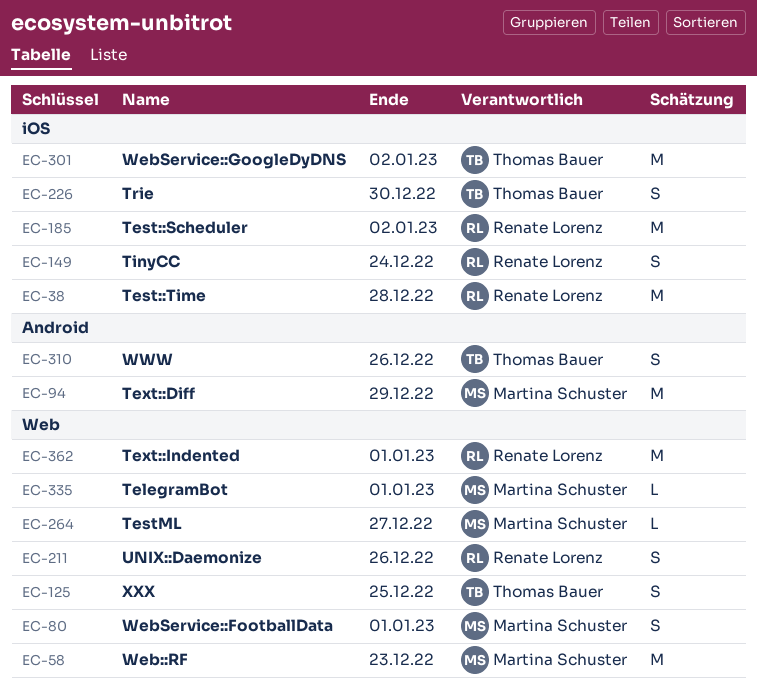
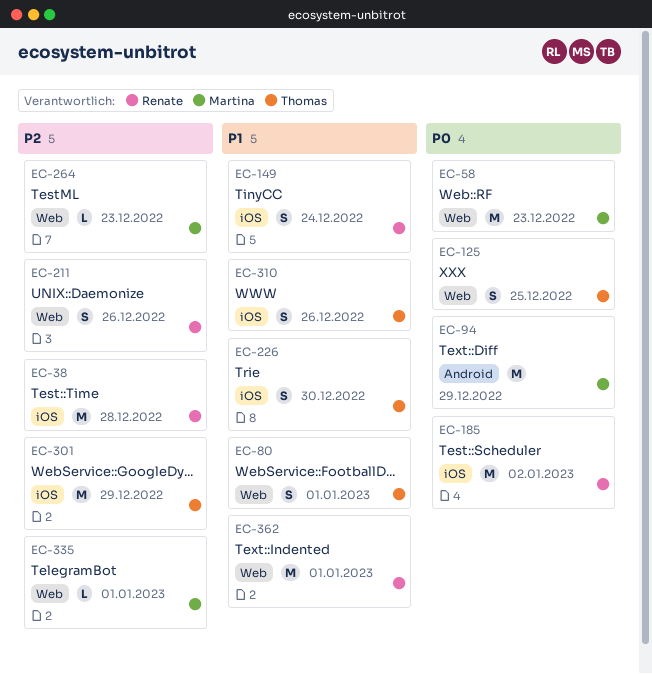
EC-80, owner: Martina Schuster -> Thomas Bauer
EC-264, due: Dec 27 -> Dec 23
EC-301, due: Jan 2 -> Dec 29
EC-310, label: Android -> iOS

